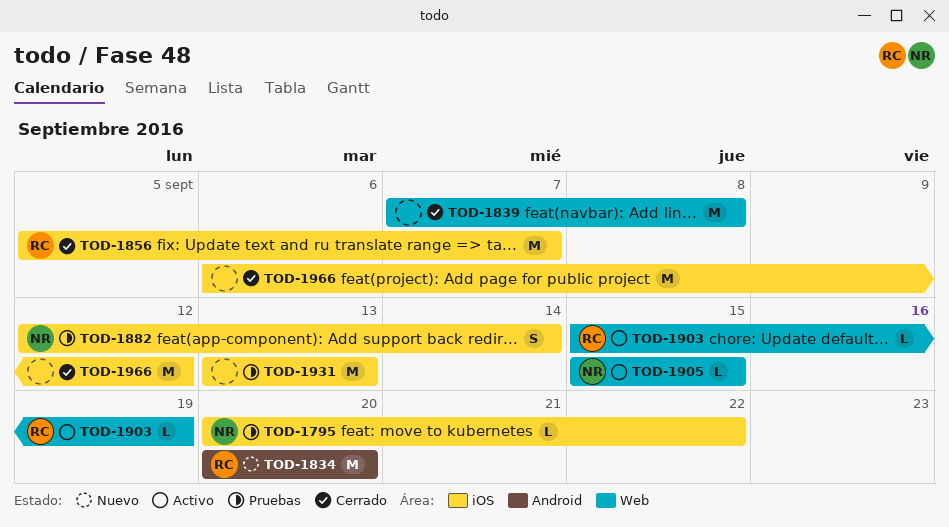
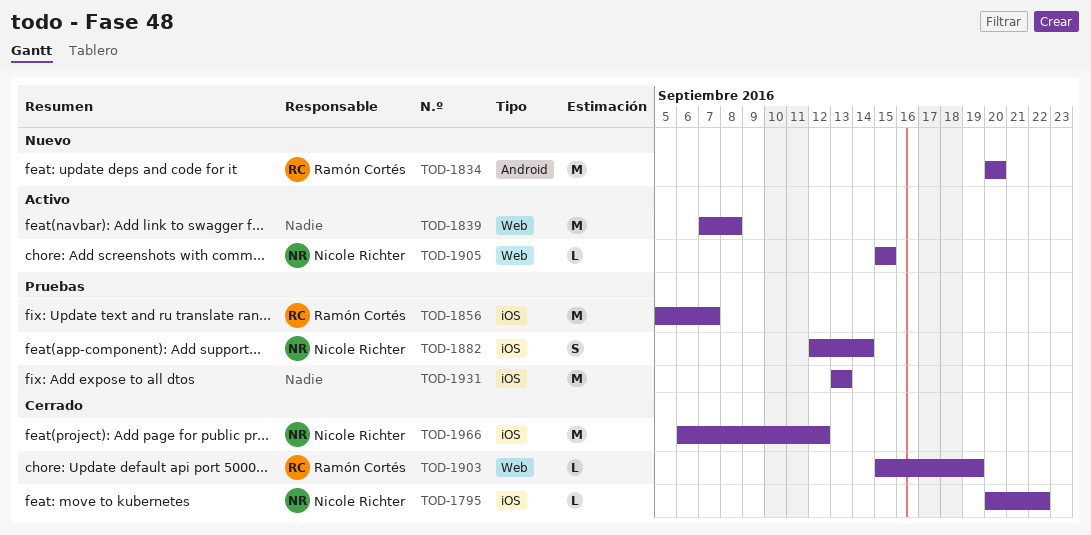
TOD-1795, status: Pruebas -> Cerrado
TOD-1839, status: Cerrado -> Activo
TOD-1856, status: Cerrado -> Pruebas
TOD-1903, status: Activo -> Cerrado
TOD-1966, owner: none -> Nicole Richter

